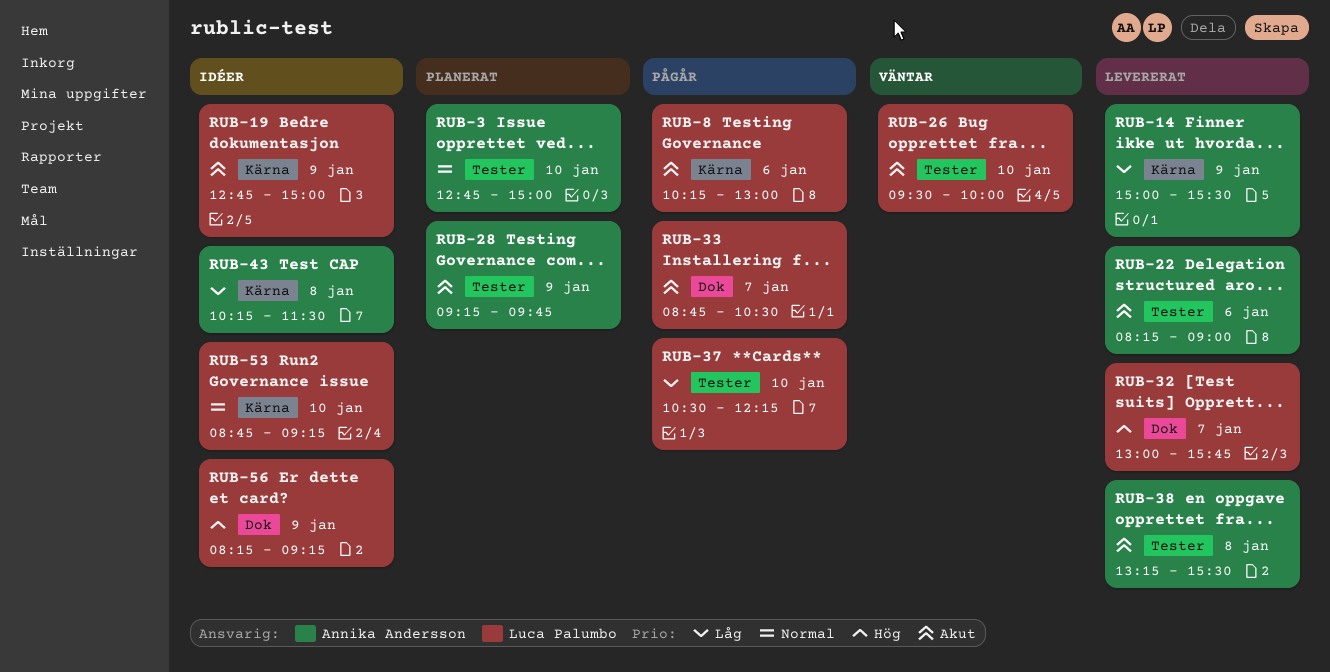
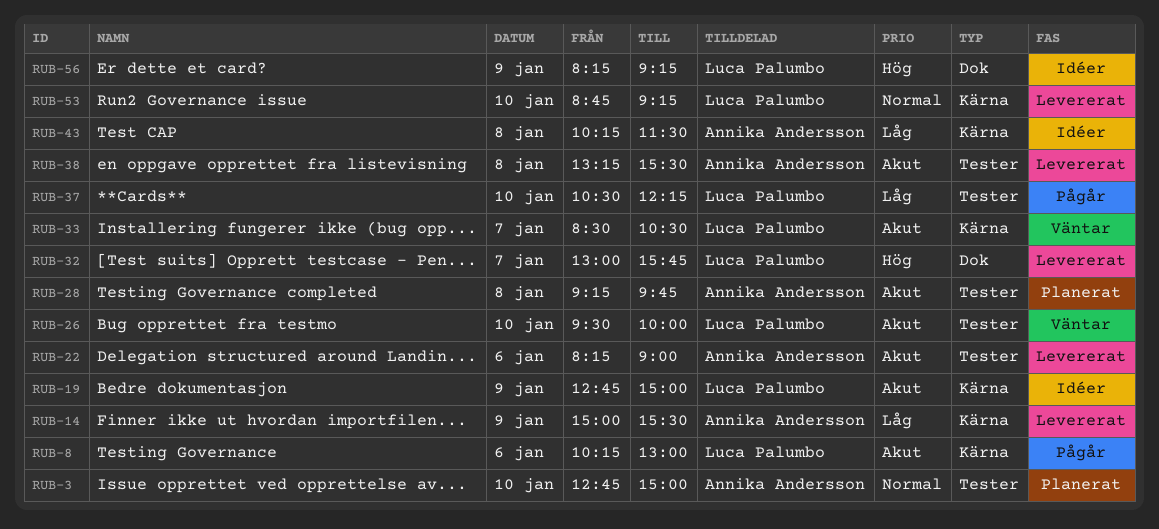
RUB-28, day: Jan 9 -> Jan 8
RUB-33, status: Pågår -> Väntar
RUB-33, label: Dok -> Kärna
RUB-33, begins: 08:45 -> 08:30
RUB-53, status: Idéer -> Levererat

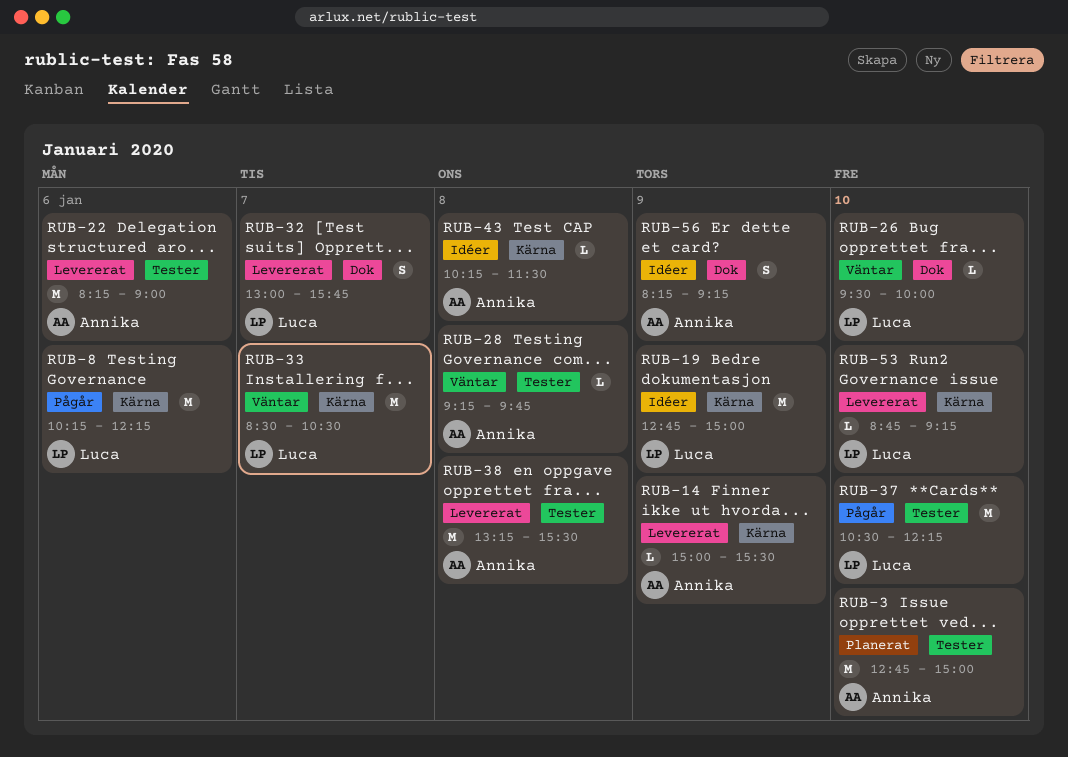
RUB-8, ends: 13:00 -> 12:15
RUB-26, label: Tester -> Dok
RUB-28, status: Planerat -> Väntar
RUB-56, owner: Luca Palumbo -> Annika Andersson

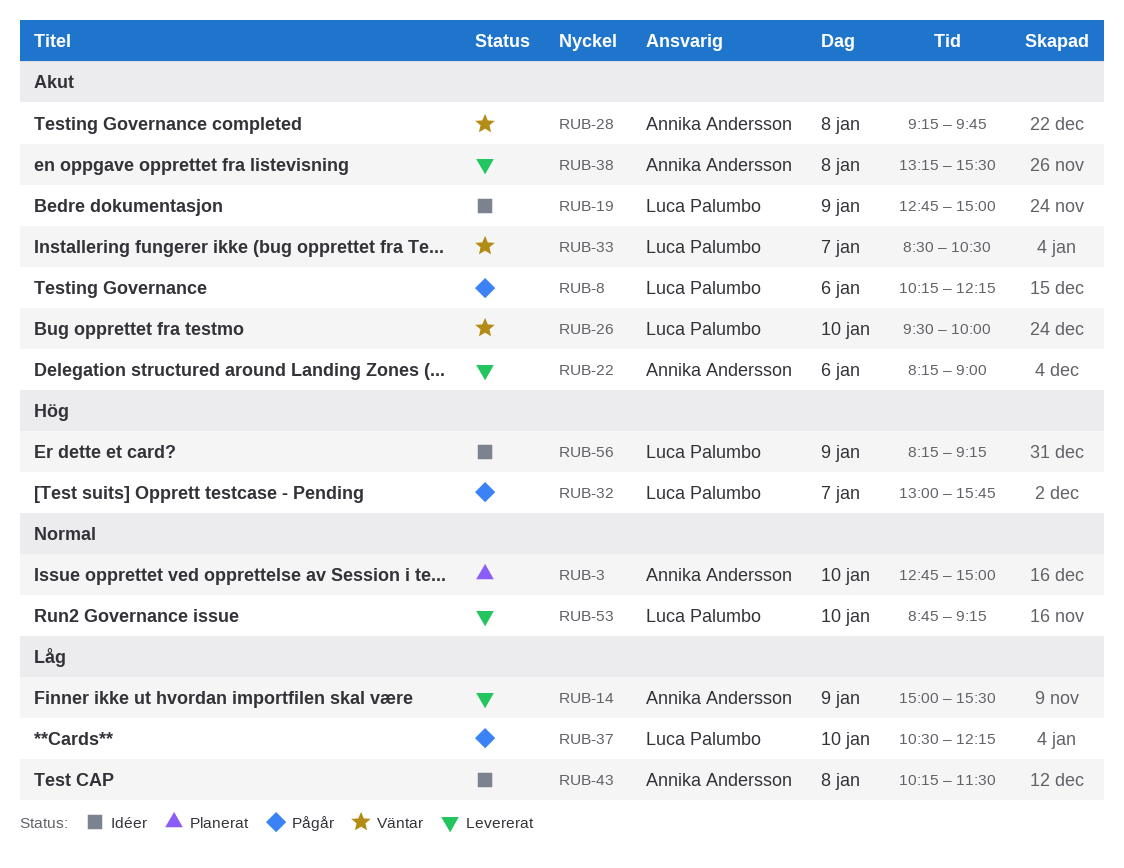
RUB-32, status: Levererat -> Pågår
RUB-56, owner: Annika Andersson -> Luca Palumbo

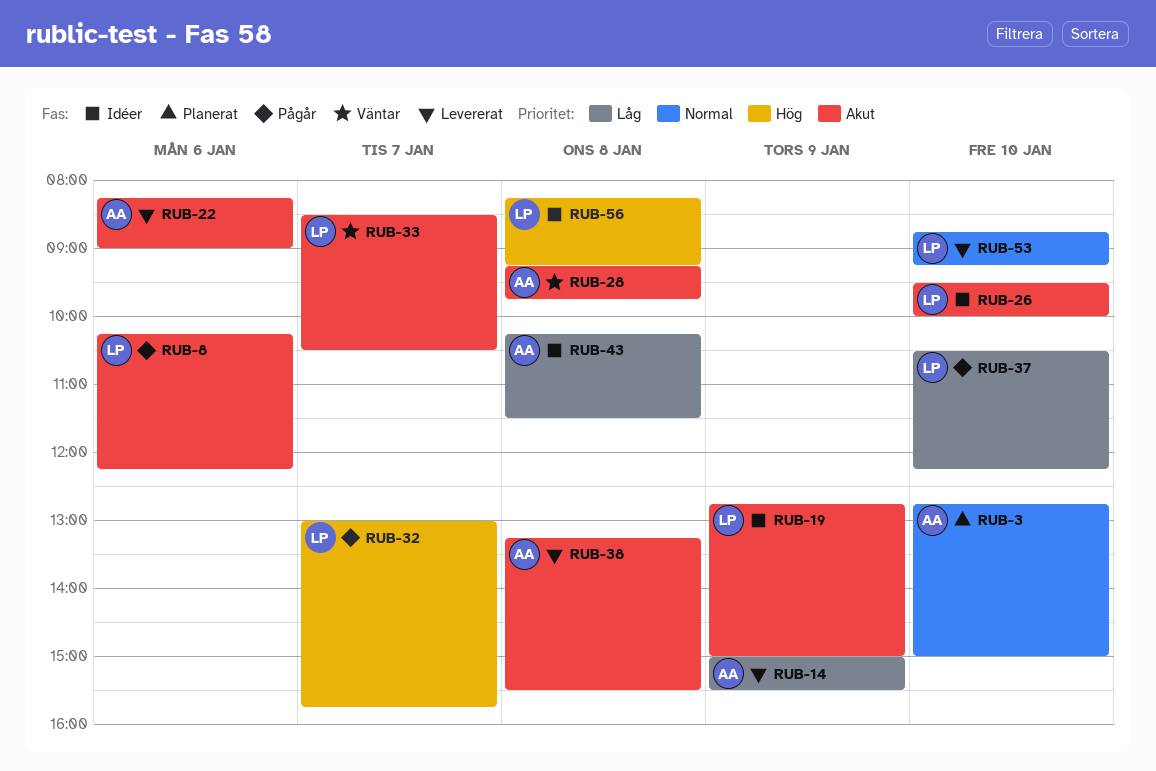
RUB-26, status: Väntar -> Idéer
RUB-56, day: Jan 9 -> Jan 8

